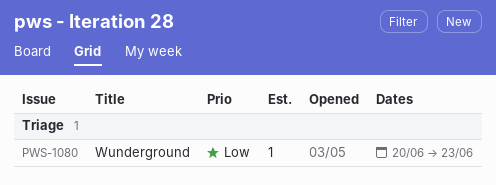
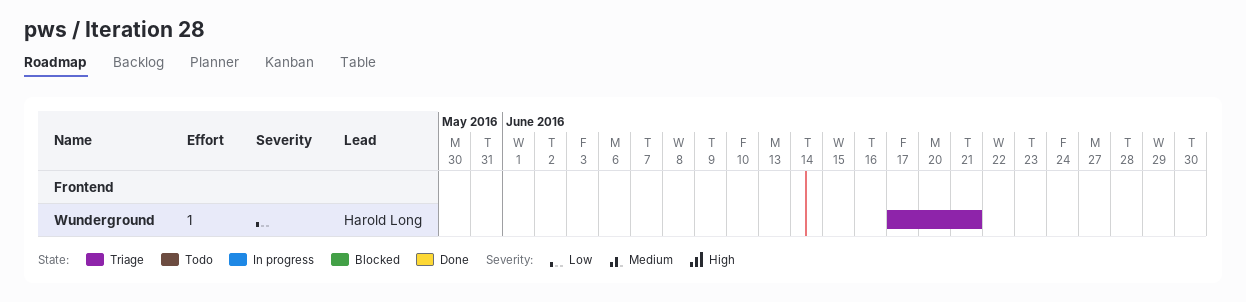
Wunderground, start: Jun 20 -> Jun 17
Wunderground, due: Jun 23 -> Jun 21

